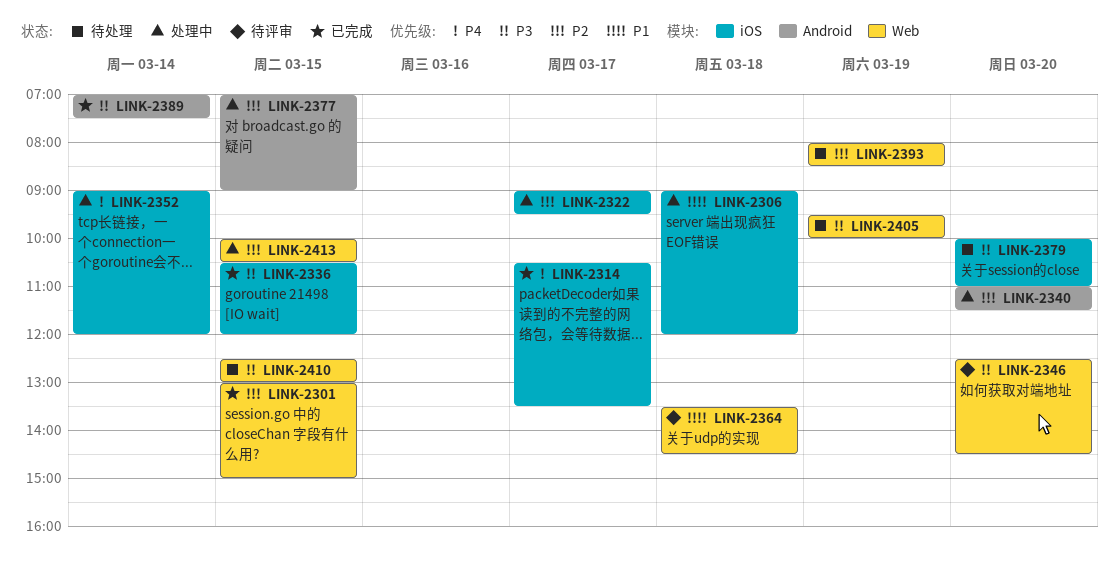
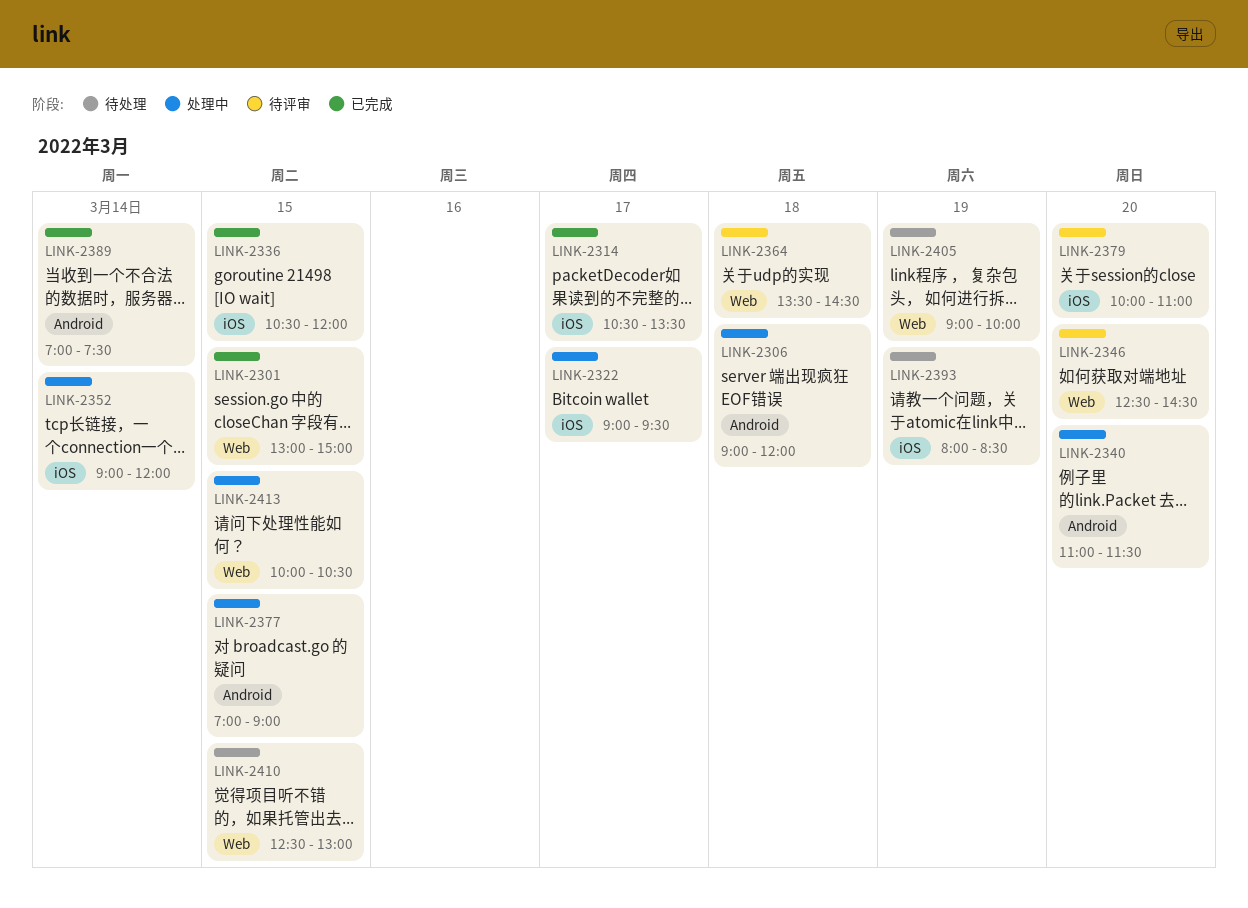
LINK-2306, label: iOS -> Android
LINK-2379, status: 待处理 -> 待评审
LINK-2393, label: Web -> iOS
LINK-2405, begins: 09:30 -> 09:00

